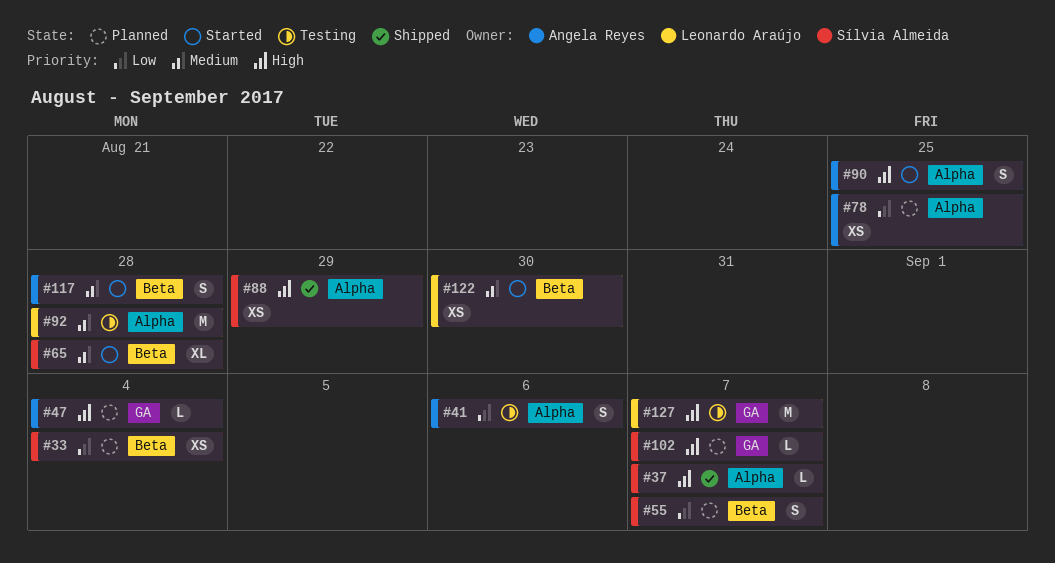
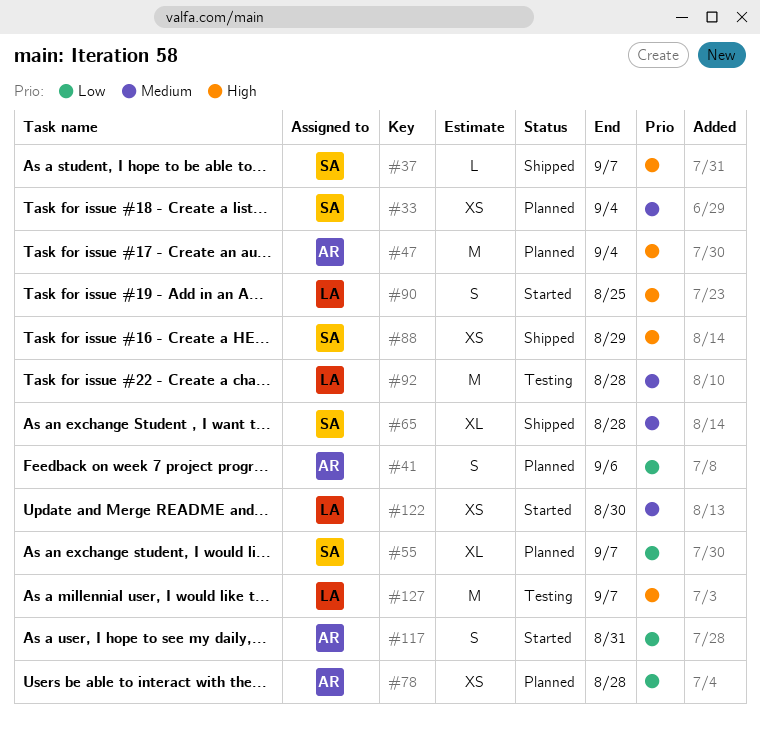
#33, priority: Low -> Medium
#41, status: Testing -> Planned
#47, estimate: L -> M
#55, estimate: S -> XL
#65, status: Started -> Shipped
#78, due: Aug 25 -> Aug 28
#90, owner: Angela Reyes -> Leonardo Araújo
#102: present -> none
#117, priority: Medium -> Low
#117, due: Aug 28 -> Aug 31

